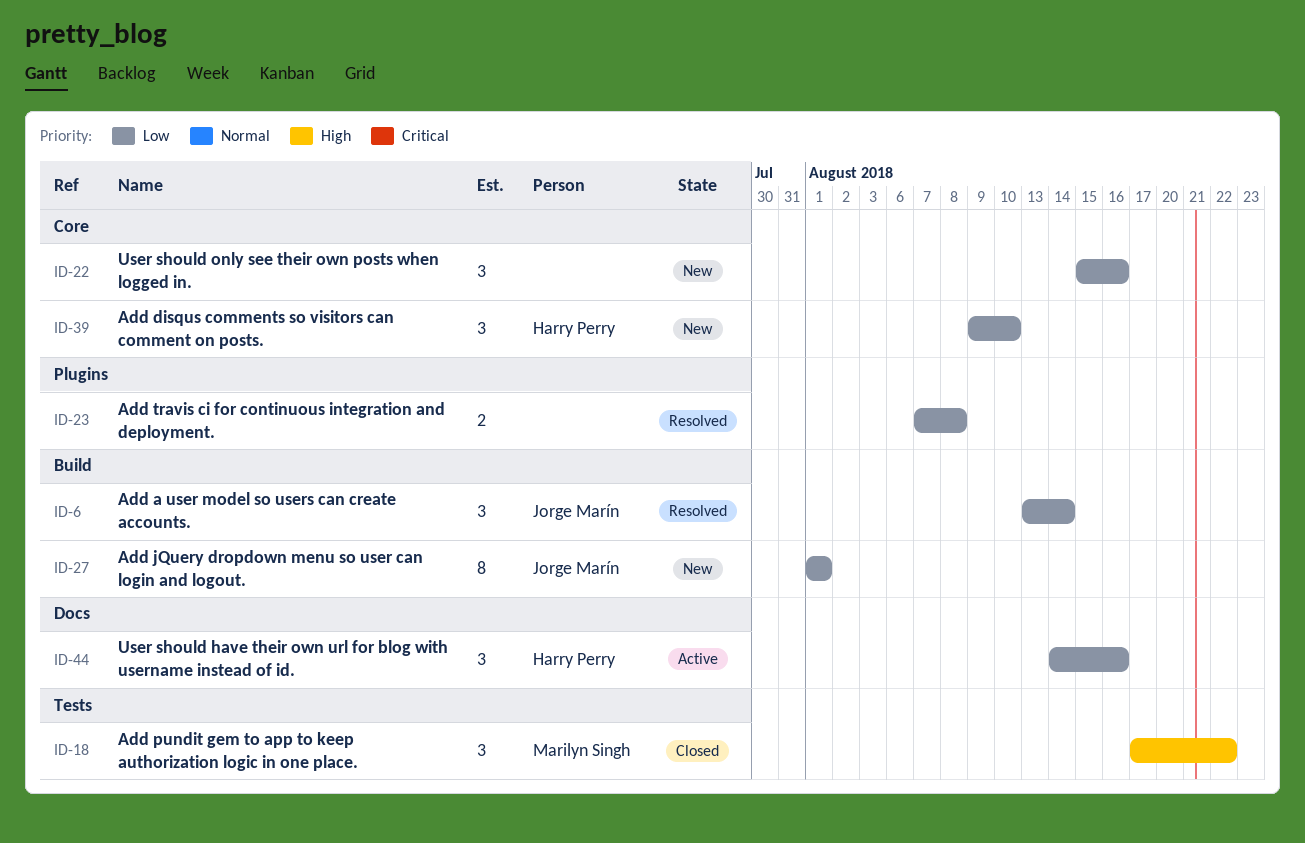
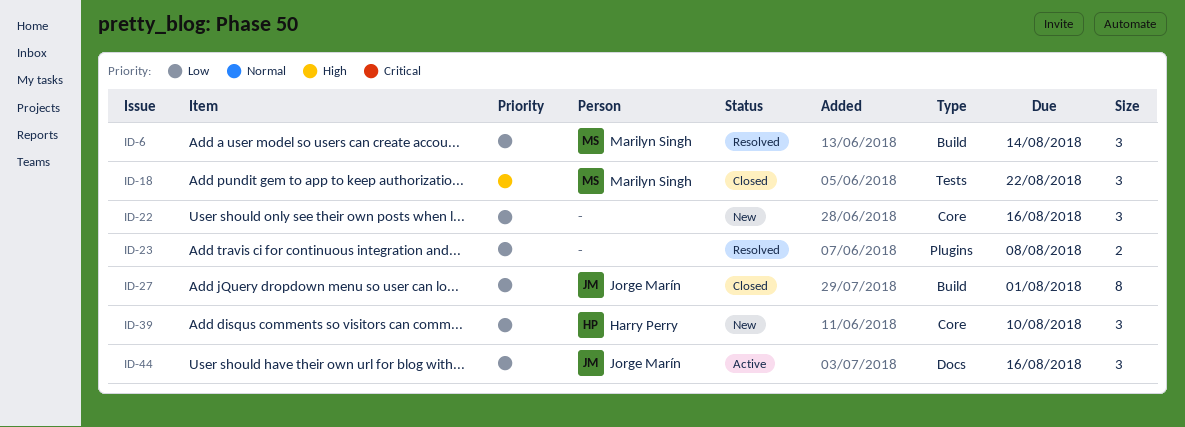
ID-6, owner: Jorge Marín -> Marilyn Singh
ID-27, status: New -> Closed
ID-44, owner: Harry Perry -> Jorge Marín

